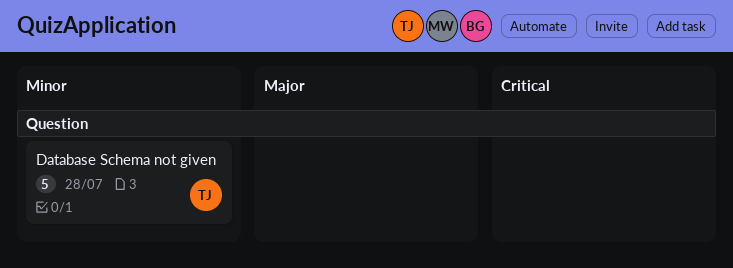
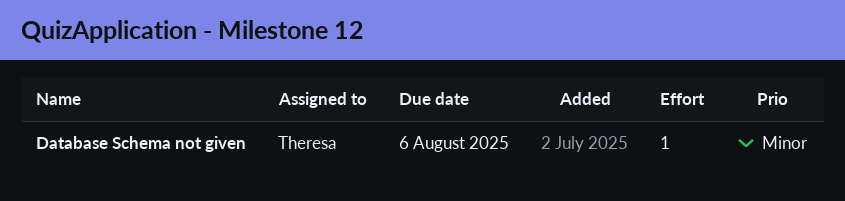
Database Schema not given, estimate: 5 -> 1
Database Schema not given, due: Jul 28 -> Aug 6

